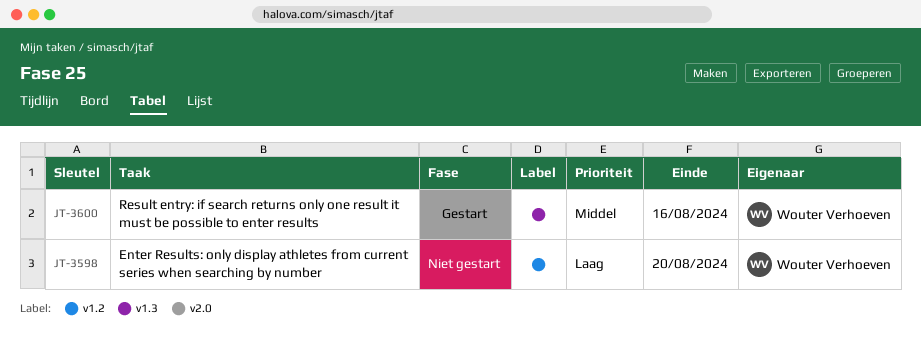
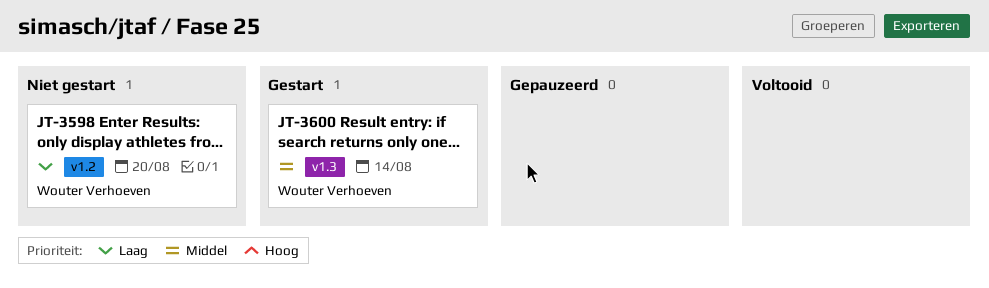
JT-3600, due: Aug 16 -> Aug 14

